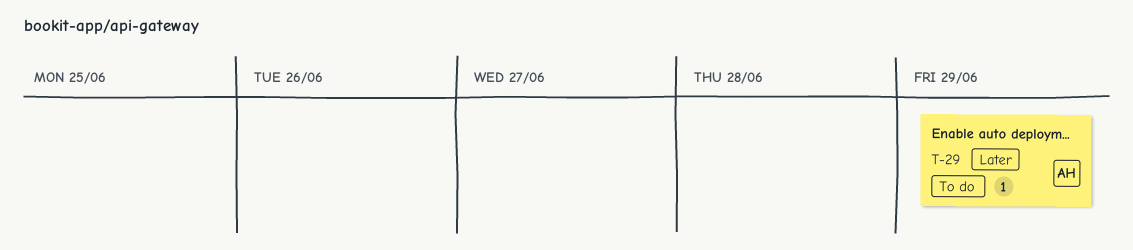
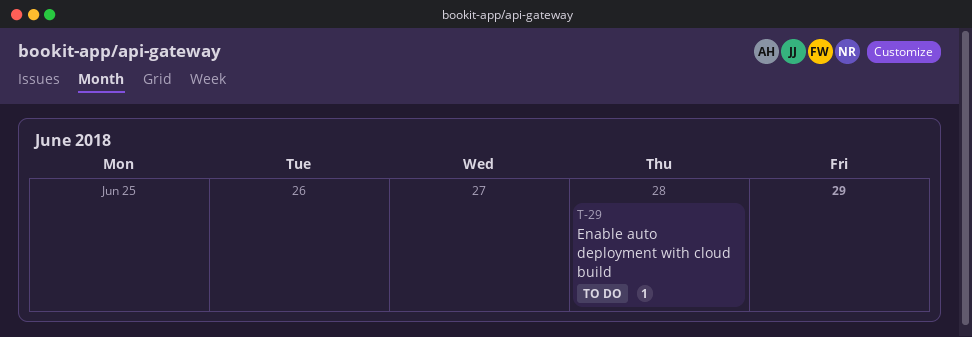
T-29, due: Jun 29 -> Jun 28

